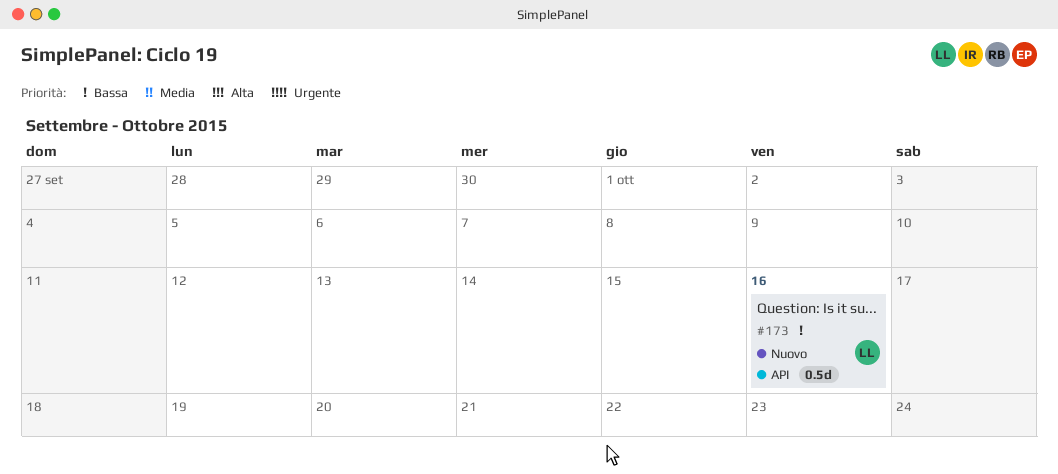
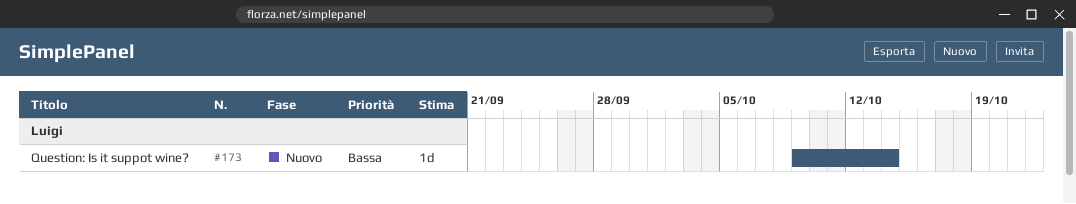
#173, estimate: 0.5d -> 1d
#173, due: Oct 16 -> Oct 14

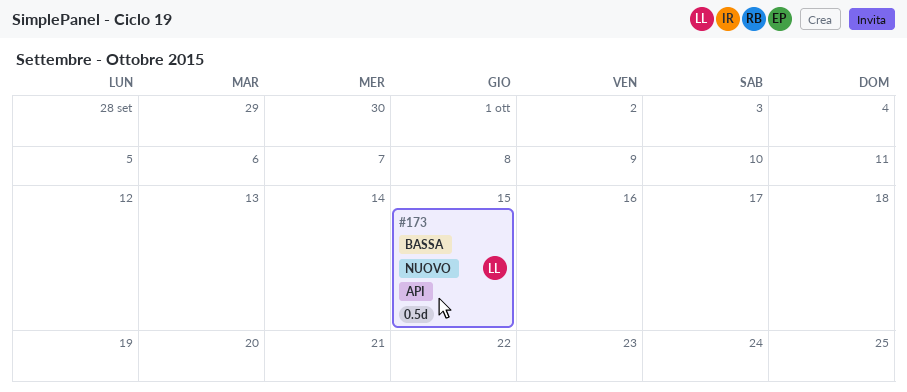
#173, estimate: 1d -> 0.5d
#173, due: Oct 14 -> Oct 15

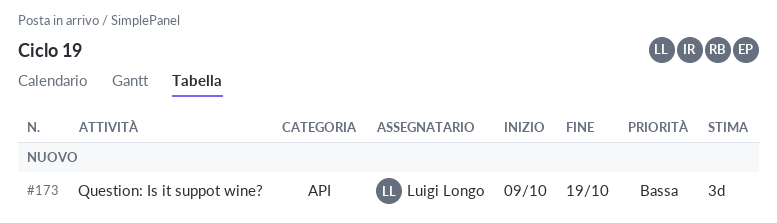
#173, estimate: 0.5d -> 3d
#173, due: Oct 15 -> Oct 19

